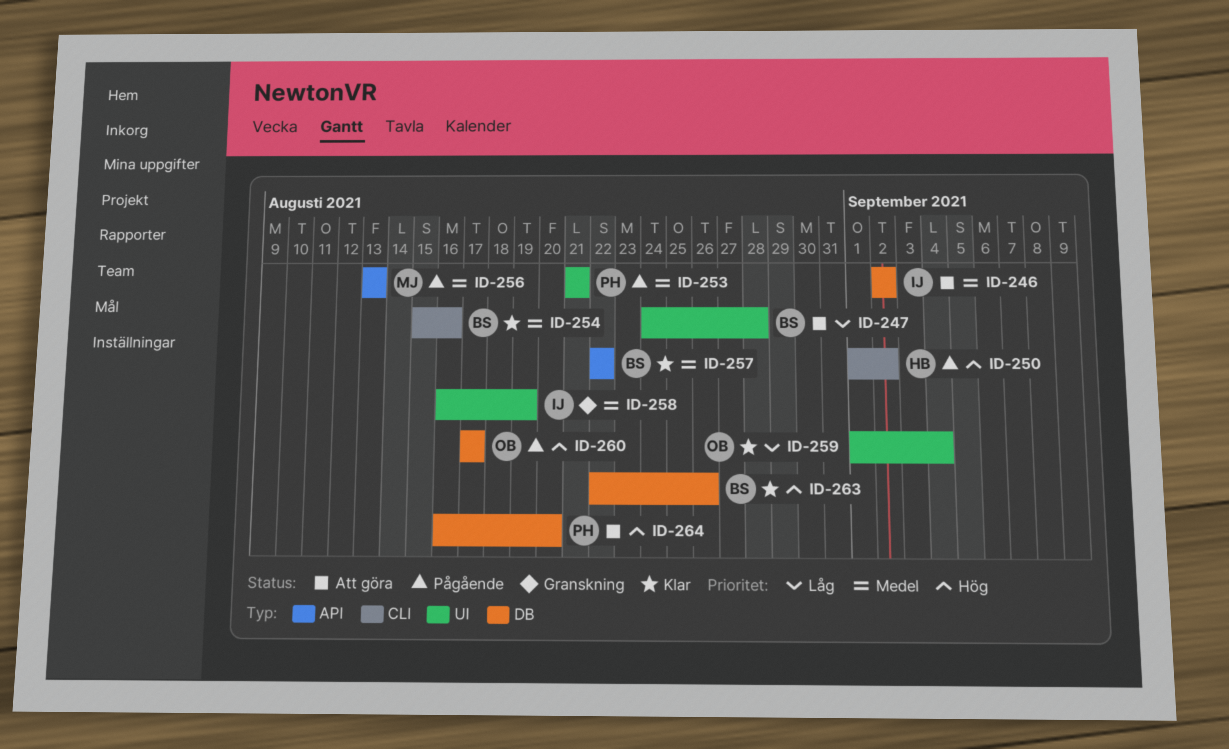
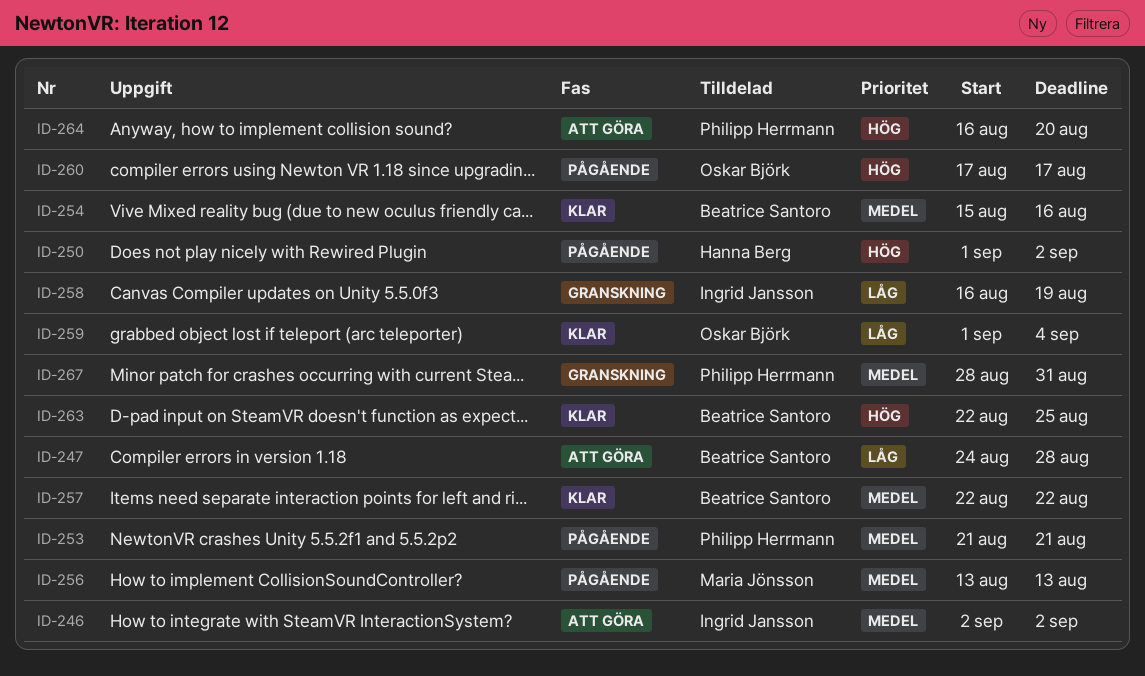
ID-258, priority: Medel -> Låg
ID-263, due: Aug 26 -> Aug 25
ID-267: none -> present

